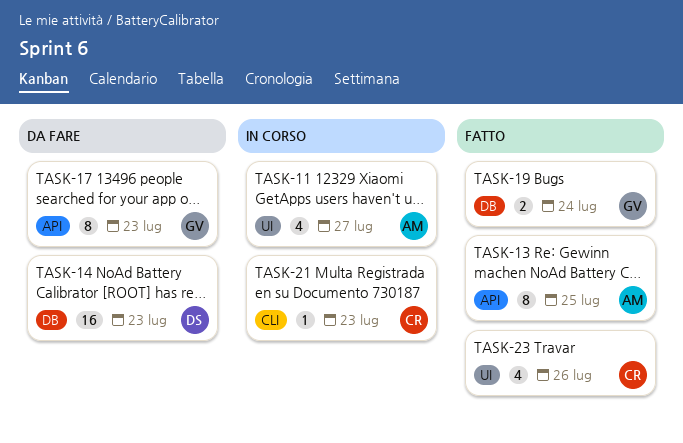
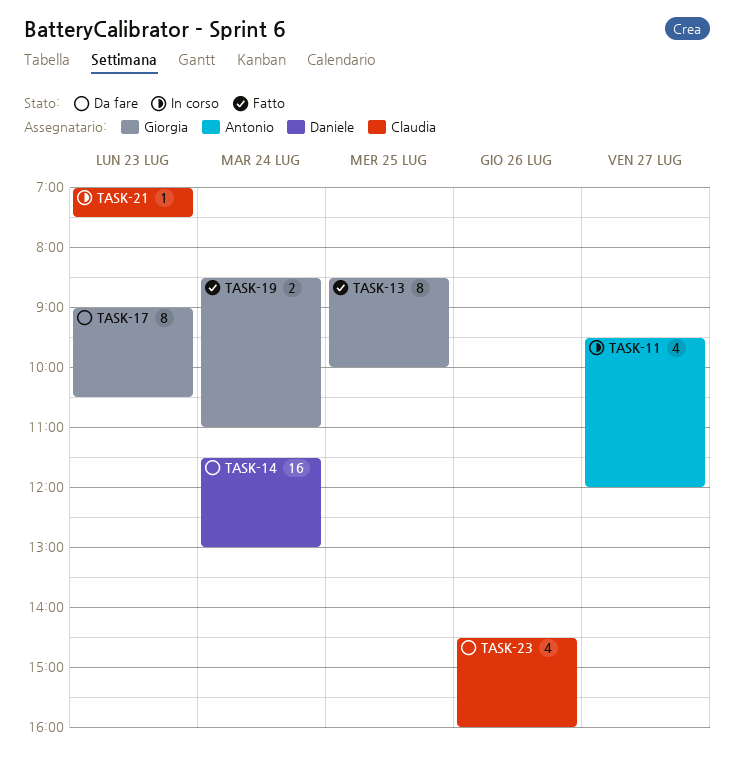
TASK-13, owner: Antonio -> Giorgia
TASK-14, day: Jul 23 -> Jul 24
TASK-23, status: Fatto -> Da fare

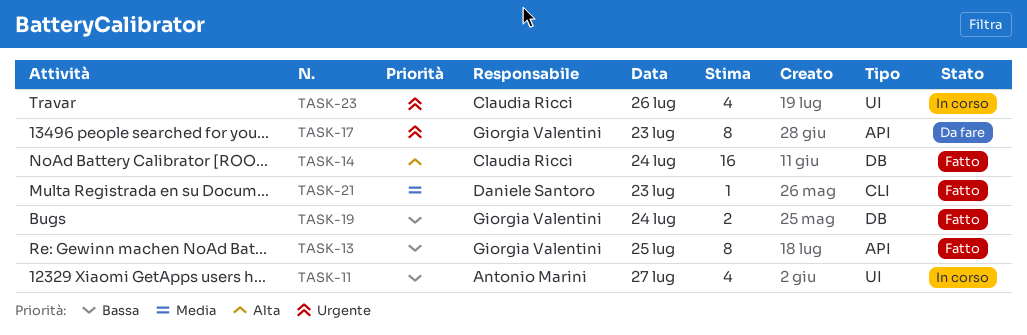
TASK-14, status: Da fare -> Fatto
TASK-14, owner: Daniele Santoro -> Claudia Ricci
TASK-21, status: In corso -> Fatto
TASK-21, owner: Claudia Ricci -> Daniele Santoro
TASK-23, status: Da fare -> In corso

